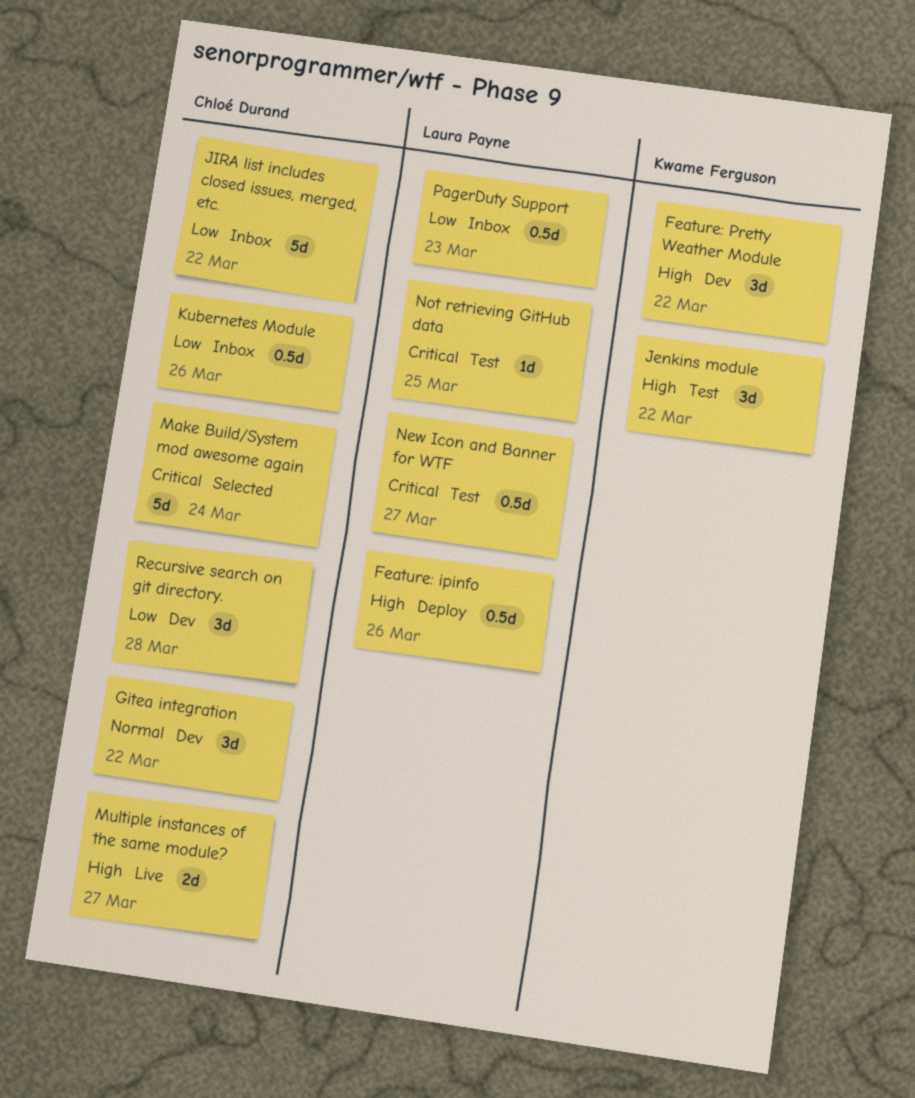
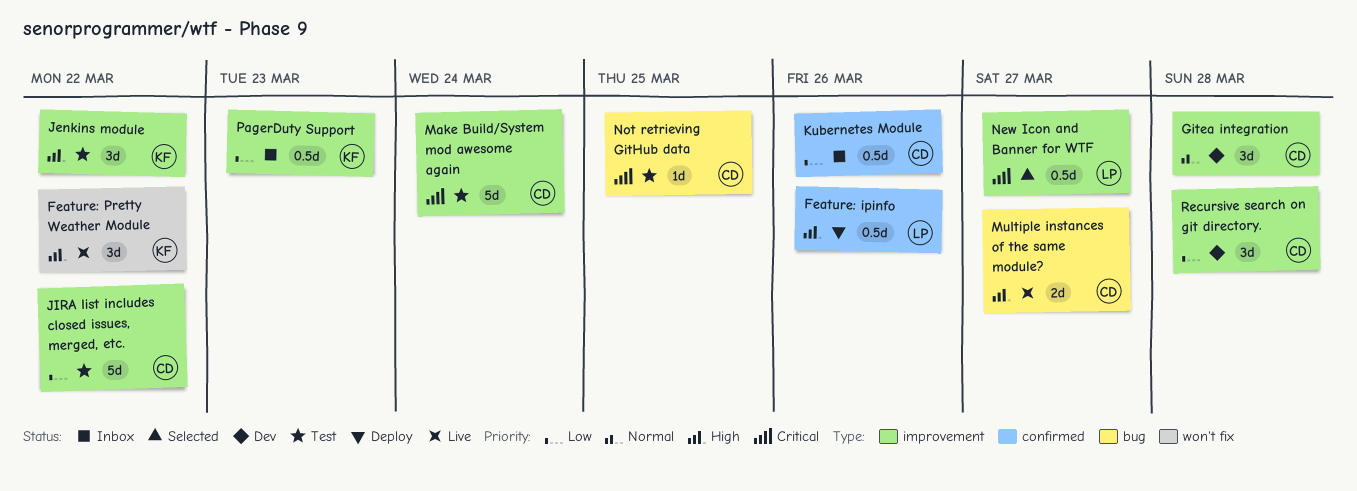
Feature: Pretty Weather Module, status: Dev -> Live
Gitea integration, due: Mar 22 -> Mar 28
JIRA list includes closed issues, merged, etc., status: Inbox -> Test
Make Build/System mod awesome again, status: Selected -> Test
New Icon and Banner for WTF, status: Test -> Selected
Not retrieving GitHub data, owner: Laura Payne -> Chloé Durand
PagerDuty Support, owner: Laura Payne -> Kwame Ferguson

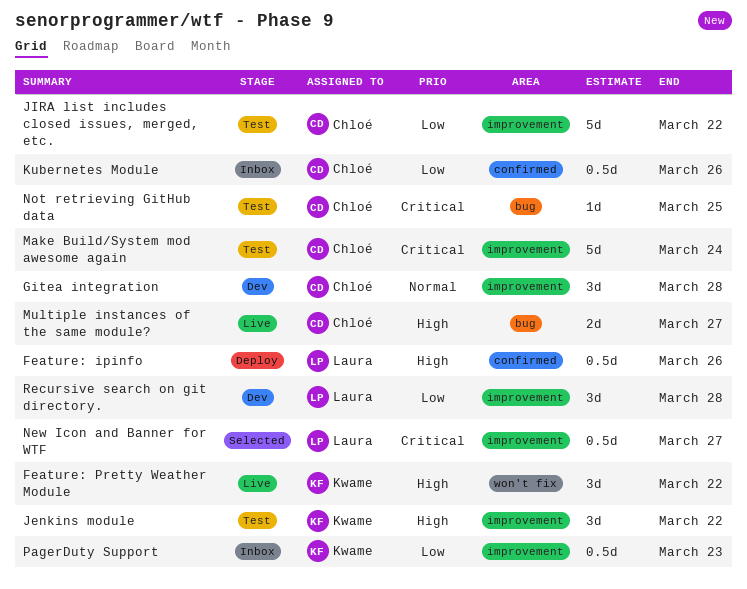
Recursive search on git directory., owner: Chloé -> Laura

